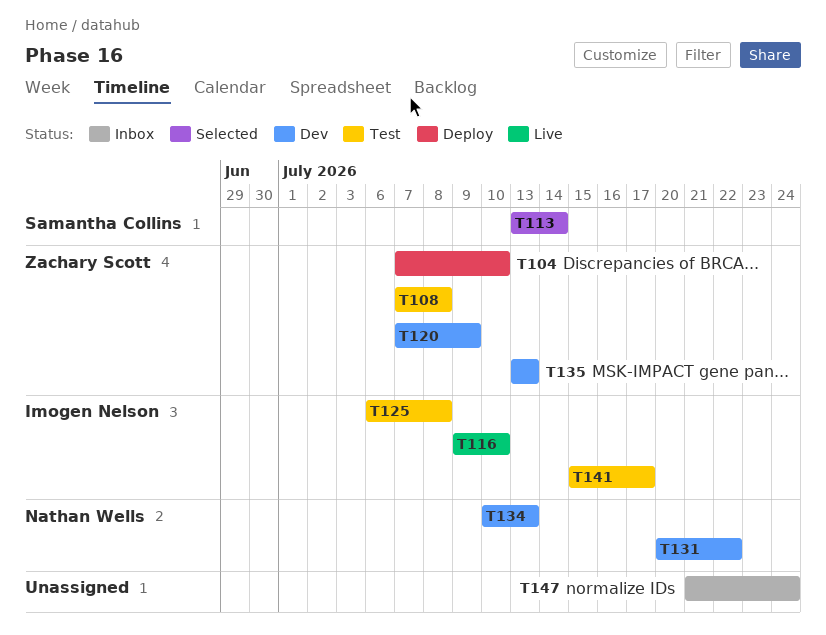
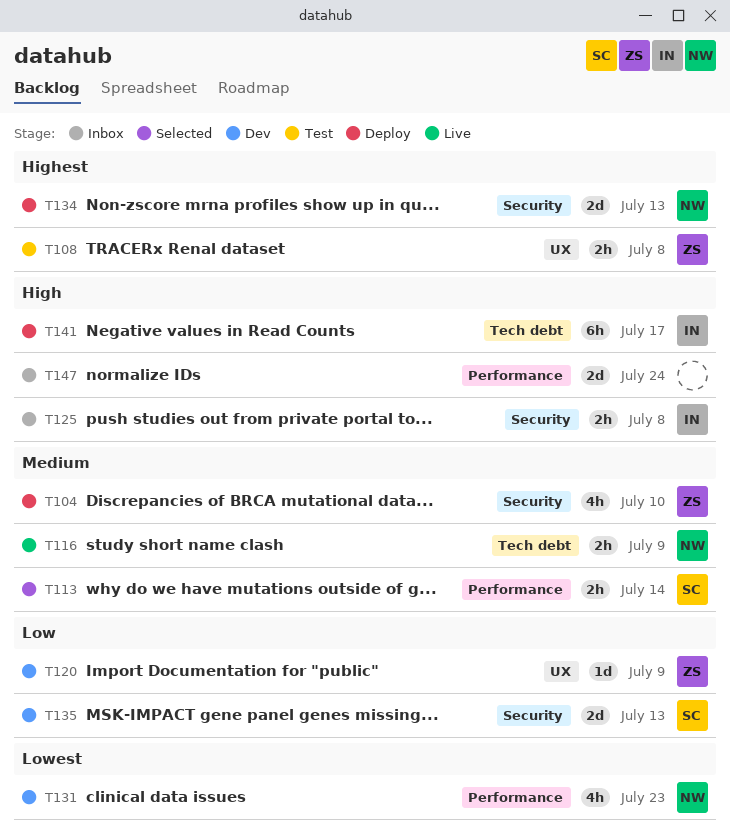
T116, owner: Imogen Nelson -> Nathan Wells
T116, due: Jul 10 -> Jul 9
T125, status: Test -> Inbox
T131, due: Jul 22 -> Jul 23
T134, status: Dev -> Deploy
T135, owner: Zachary Scott -> Samantha Collins
T141, status: Test -> Deploy

